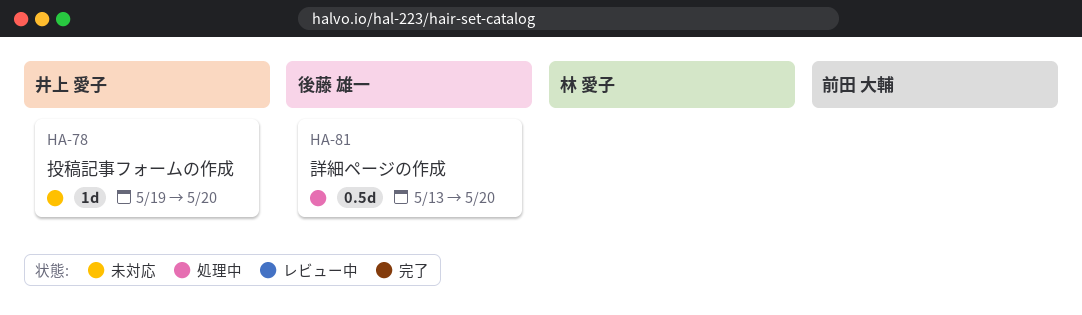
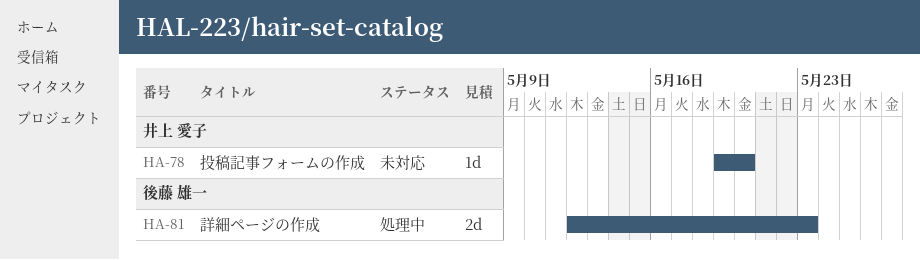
HA-81, estimate: 0.5d -> 2d
HA-81, start: May 13 -> May 12
HA-81, due: May 20 -> May 23

